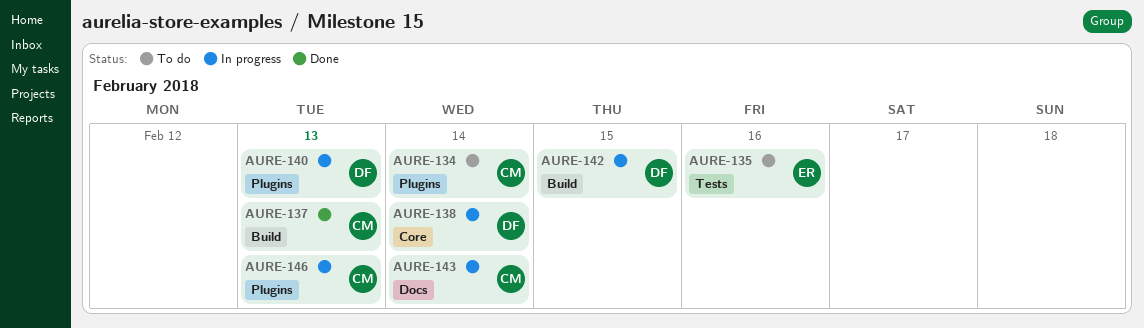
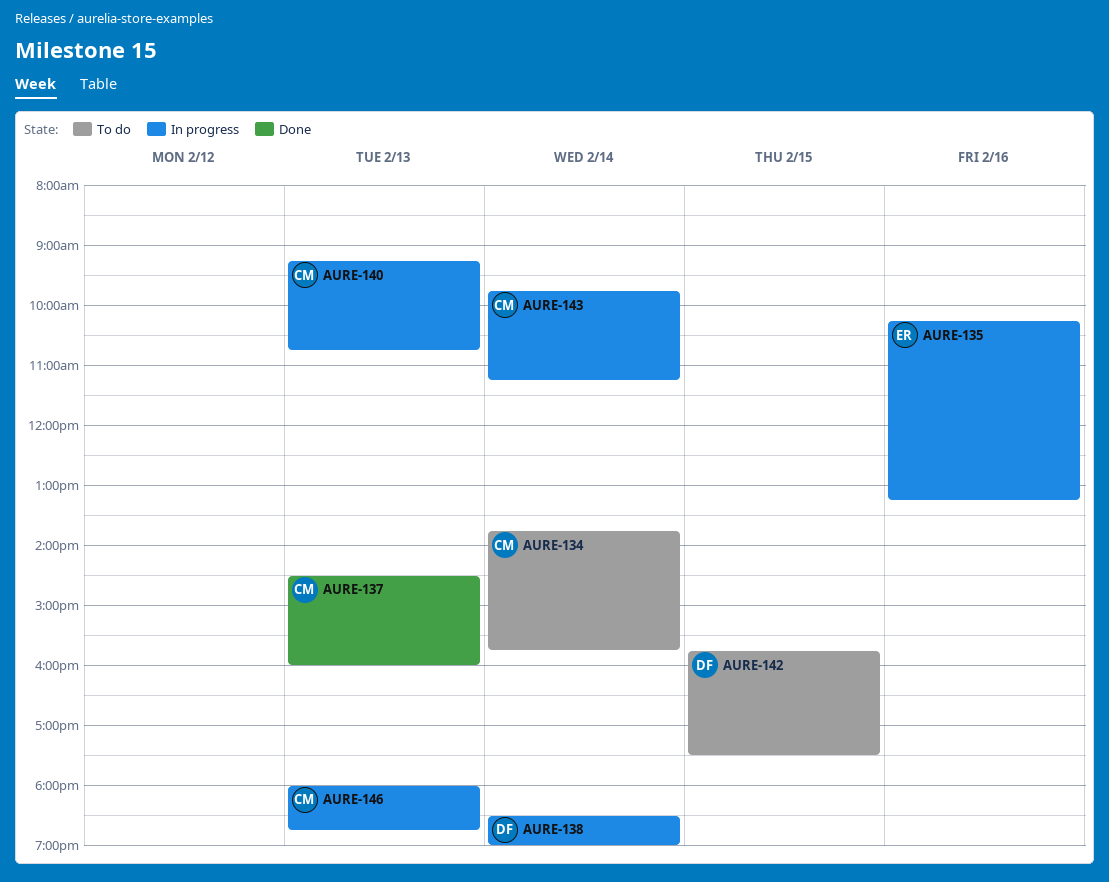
AURE-135, status: To do -> In progress
AURE-140, owner: DF -> CM
AURE-142, status: In progress -> To do

